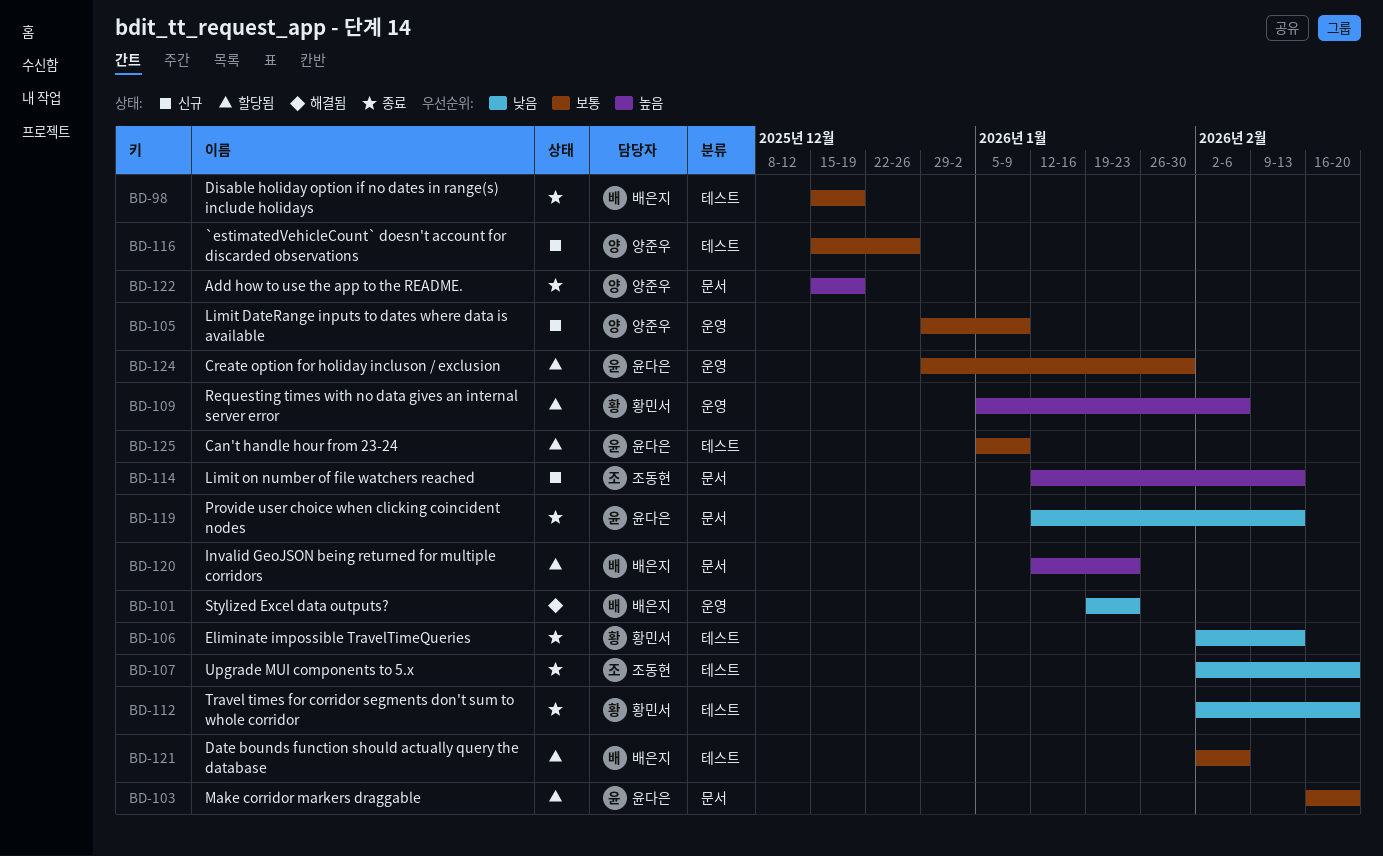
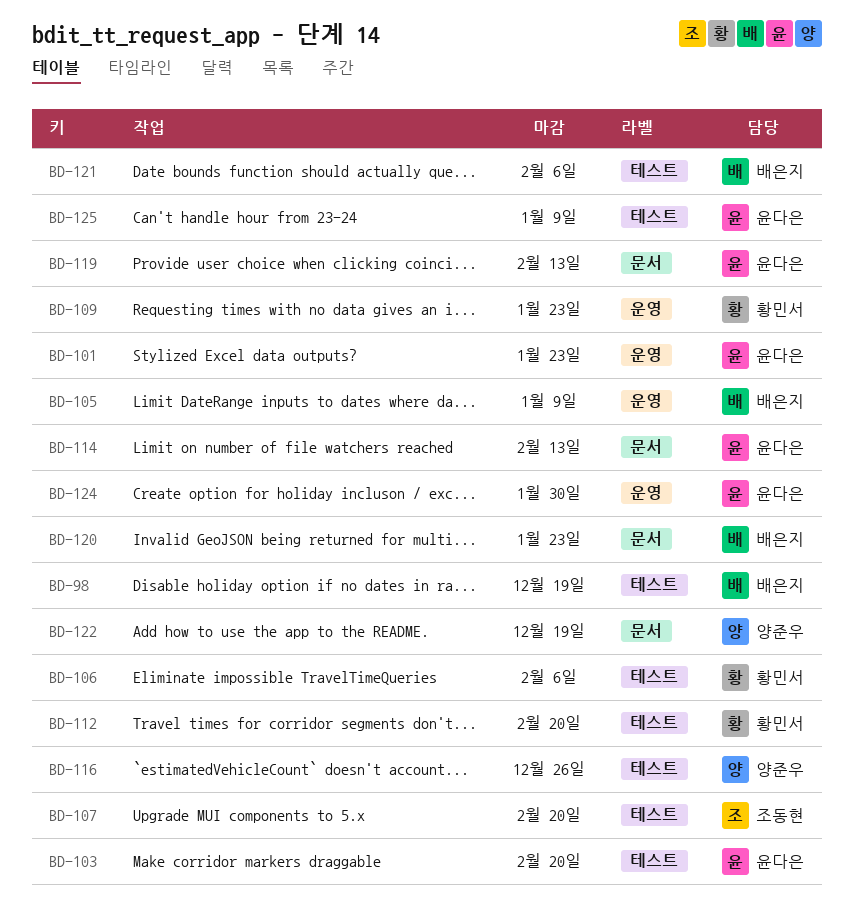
BD-101, owner: 배은지 -> 윤다은
BD-103, label: 문서 -> 테스트
BD-105, owner: 양준우 -> 배은지
BD-106, due: Feb 13 -> Feb 6
BD-109, due: Feb 6 -> Jan 23
BD-114, owner: 조동현 -> 윤다은

